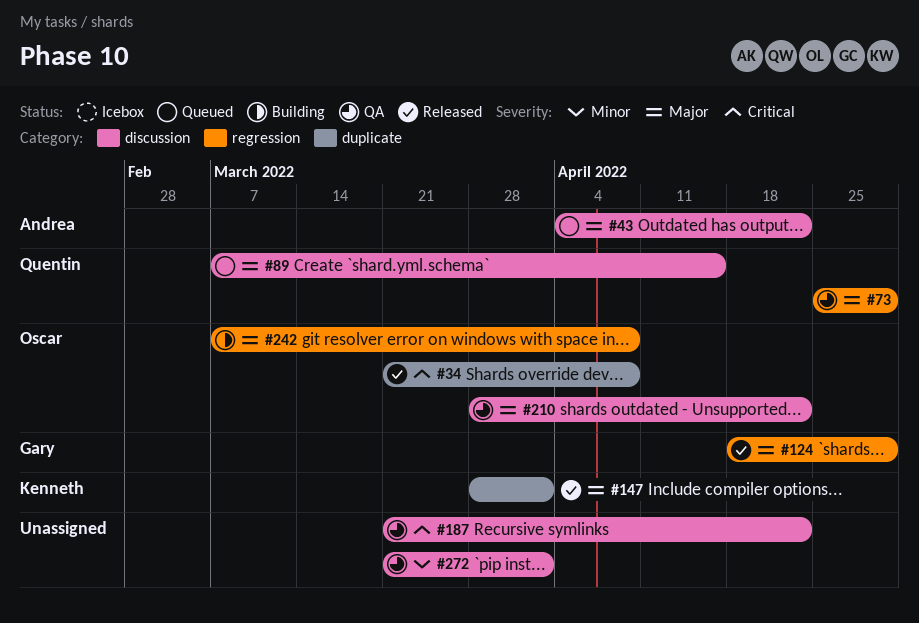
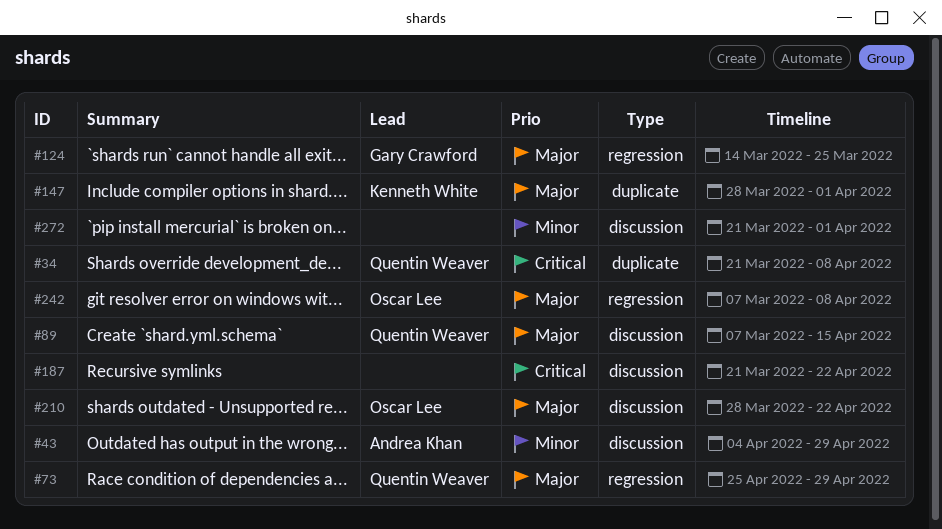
#34, owner: Oscar Lee -> Quentin Weaver
#43, priority: Major -> Minor
#43, due: Apr 22 -> Apr 29
#124, start: Apr 18 -> Mar 14
#124, due: Apr 29 -> Mar 25

